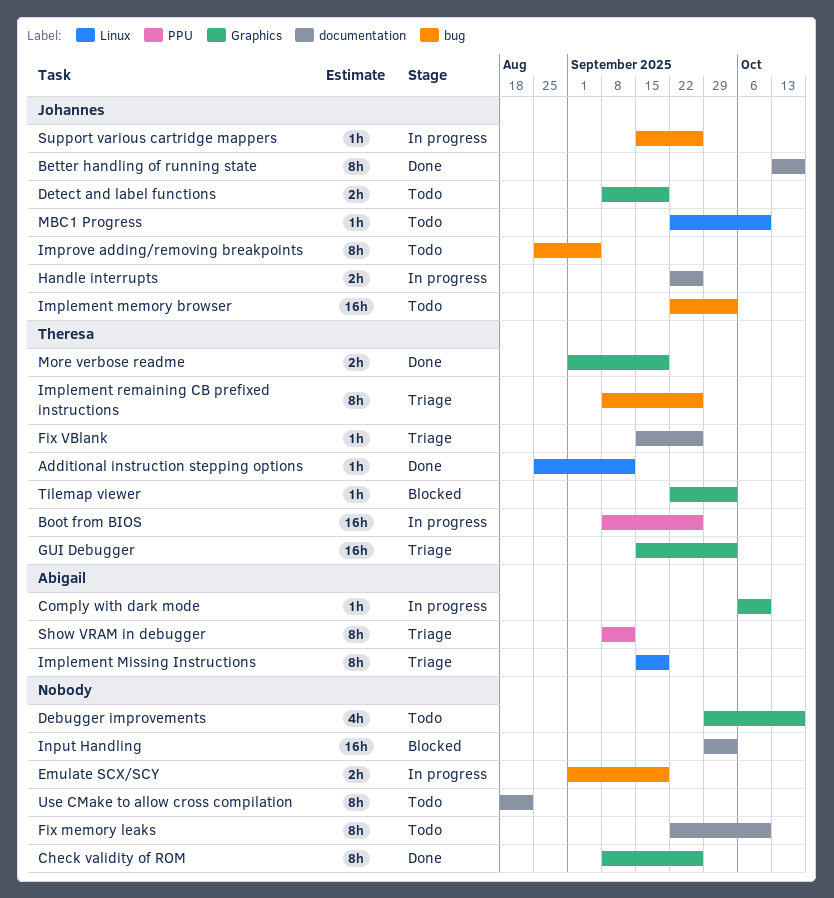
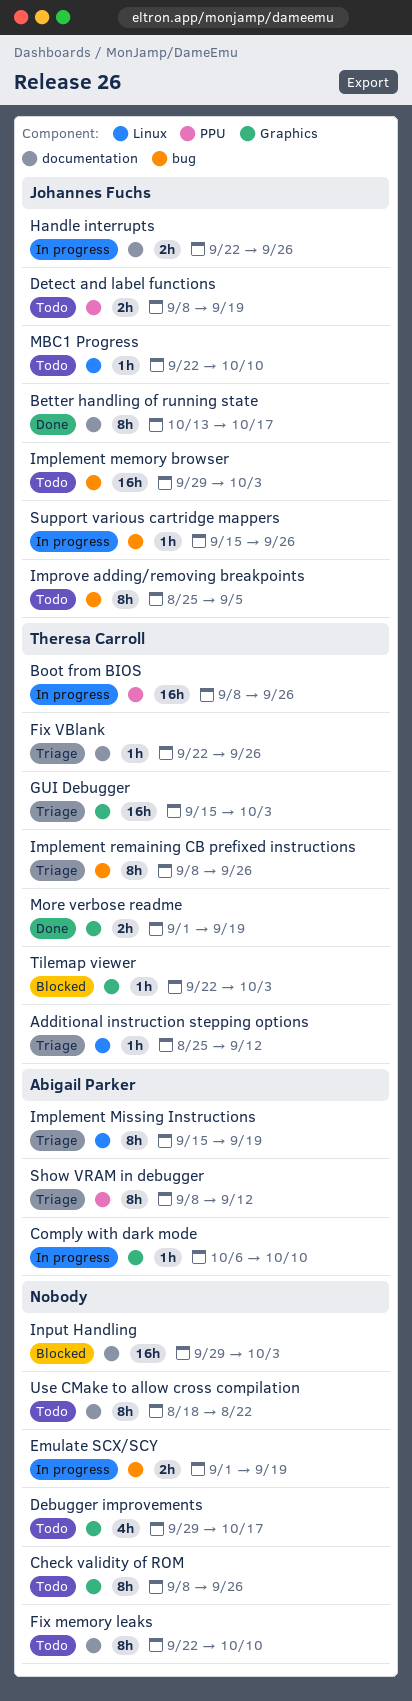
Additional instruction stepping options, status: Done -> Triage
Check validity of ROM, status: Done -> Todo
Detect and label functions, label: Graphics -> PPU
Fix VBlank, start: Sep 15 -> Sep 22
Implement memory browser, start: Sep 22 -> Sep 29

